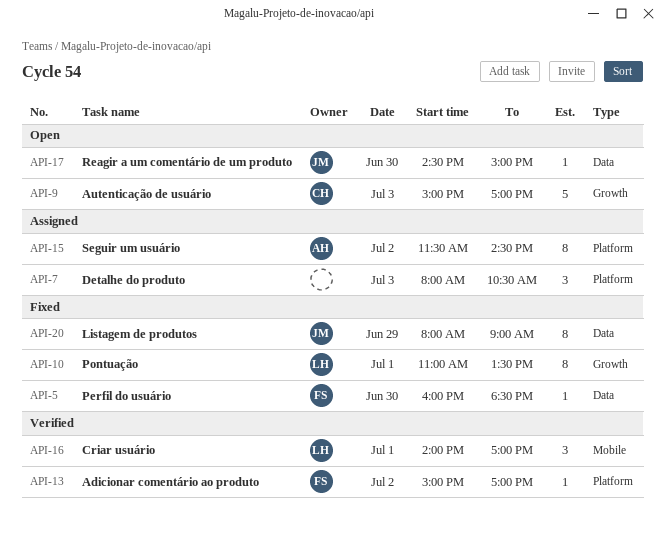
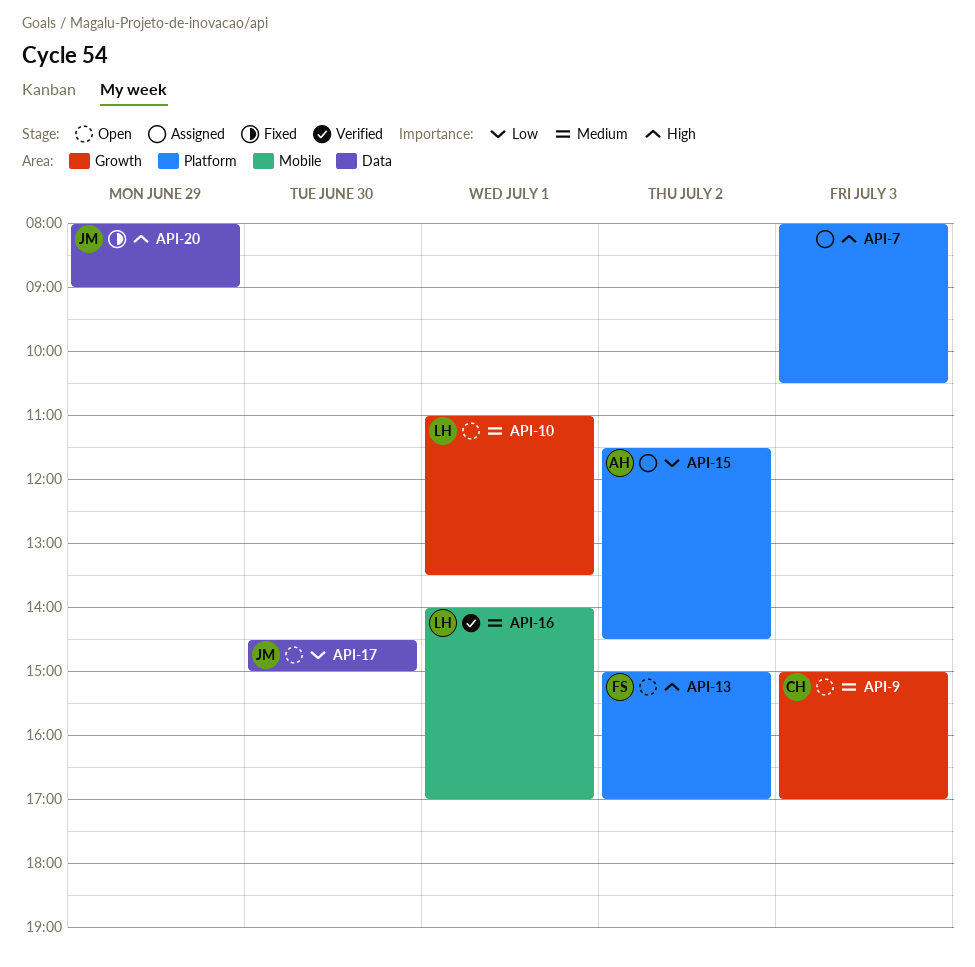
API-5: present -> none
API-10, status: Fixed -> Open
API-13, status: Verified -> Open

